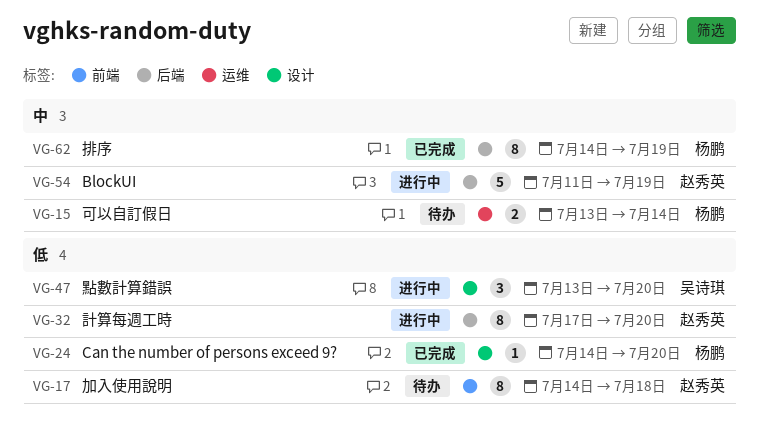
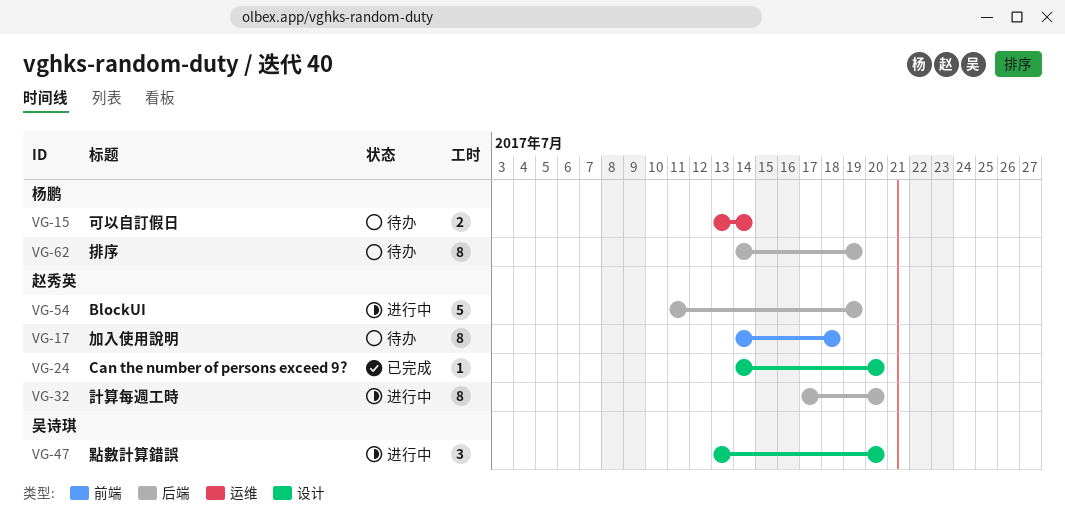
VG-24, owner: 杨鹏 -> 赵秀英
VG-62, status: 已完成 -> 待办

